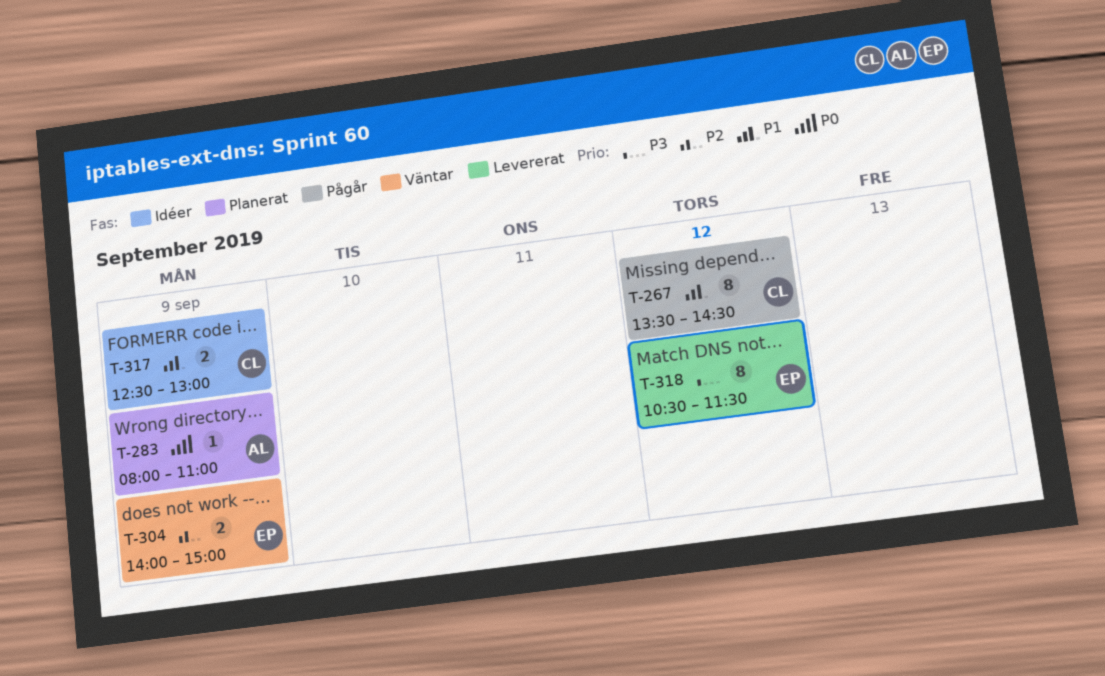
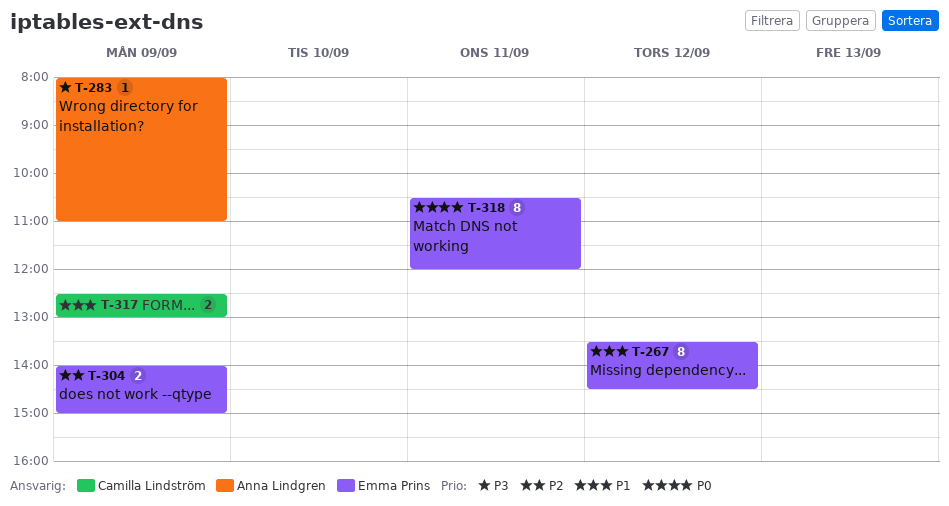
T-267, owner: Camilla Lindström -> Emma Prins
T-283, priority: P0 -> P3
T-318, priority: P3 -> P0
T-318, day: Sep 12 -> Sep 11
T-318, ends: 11:30 -> 12:00

